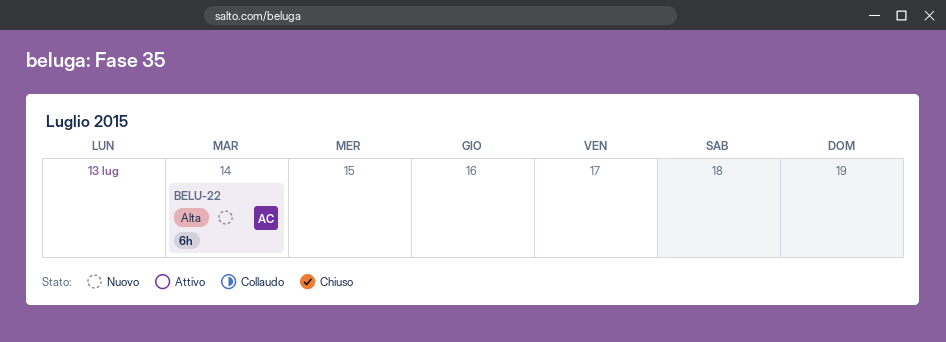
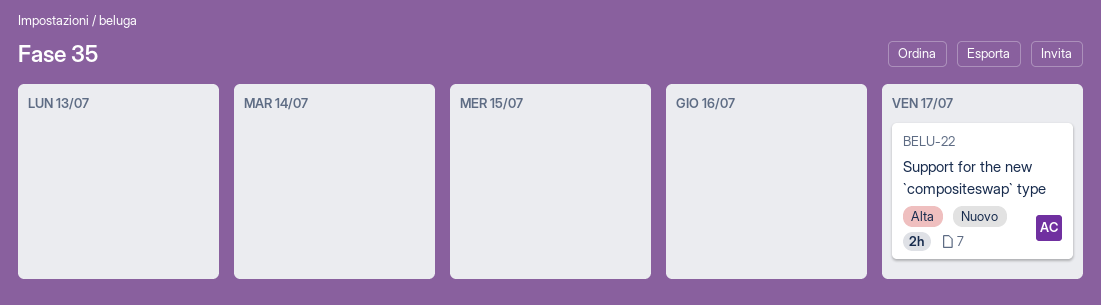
BELU-22, estimate: 6h -> 2h
BELU-22, due: Jul 14 -> Jul 17

